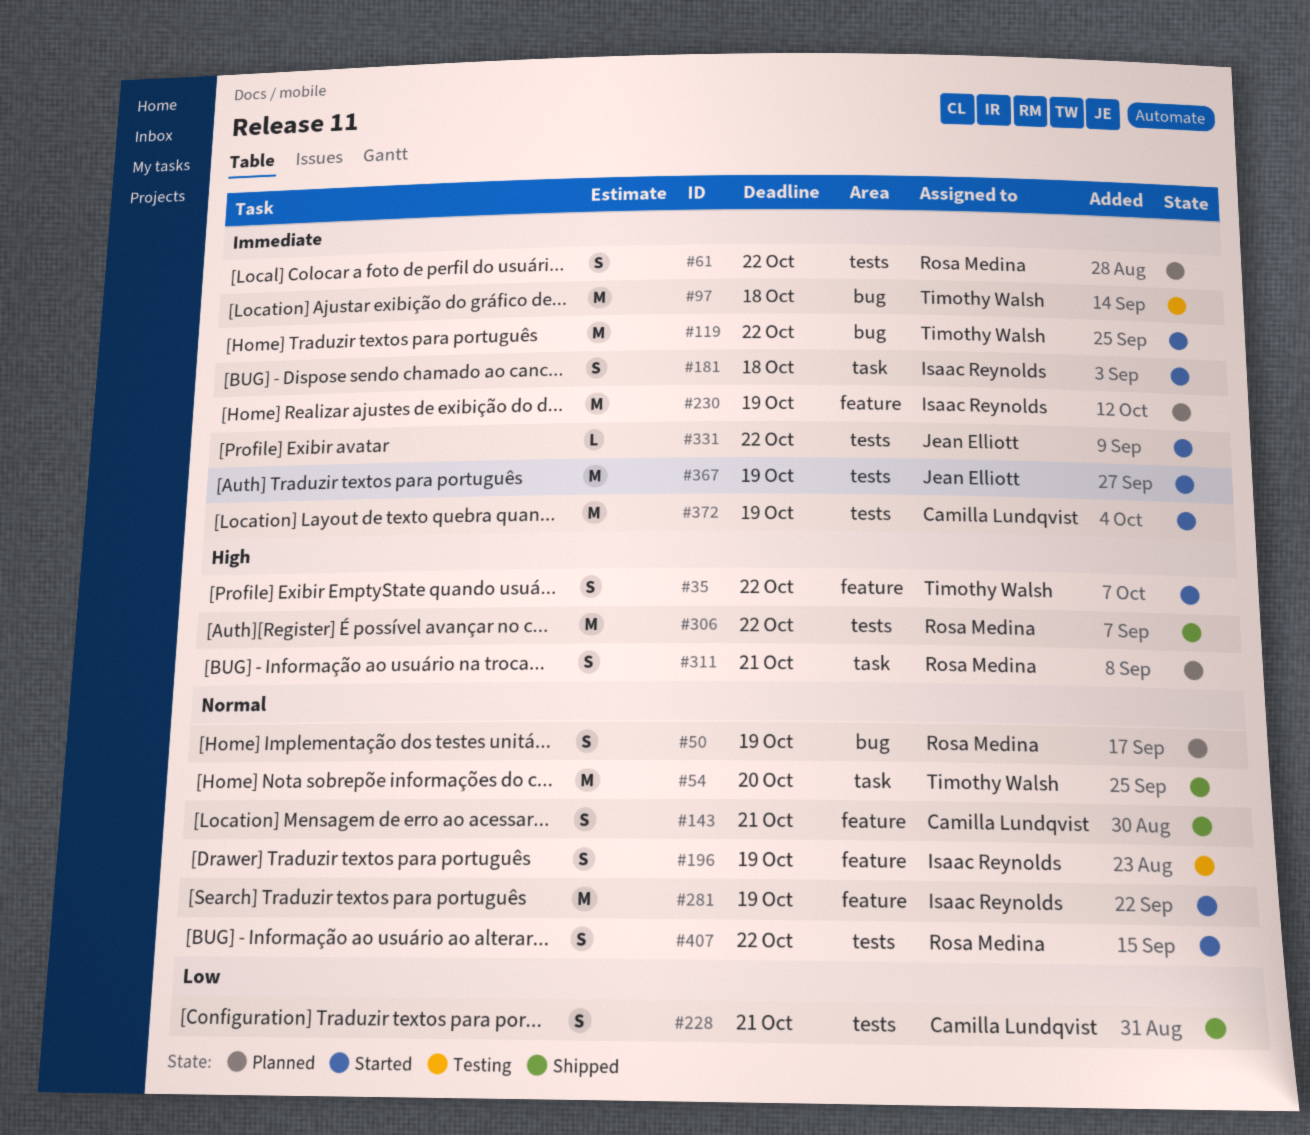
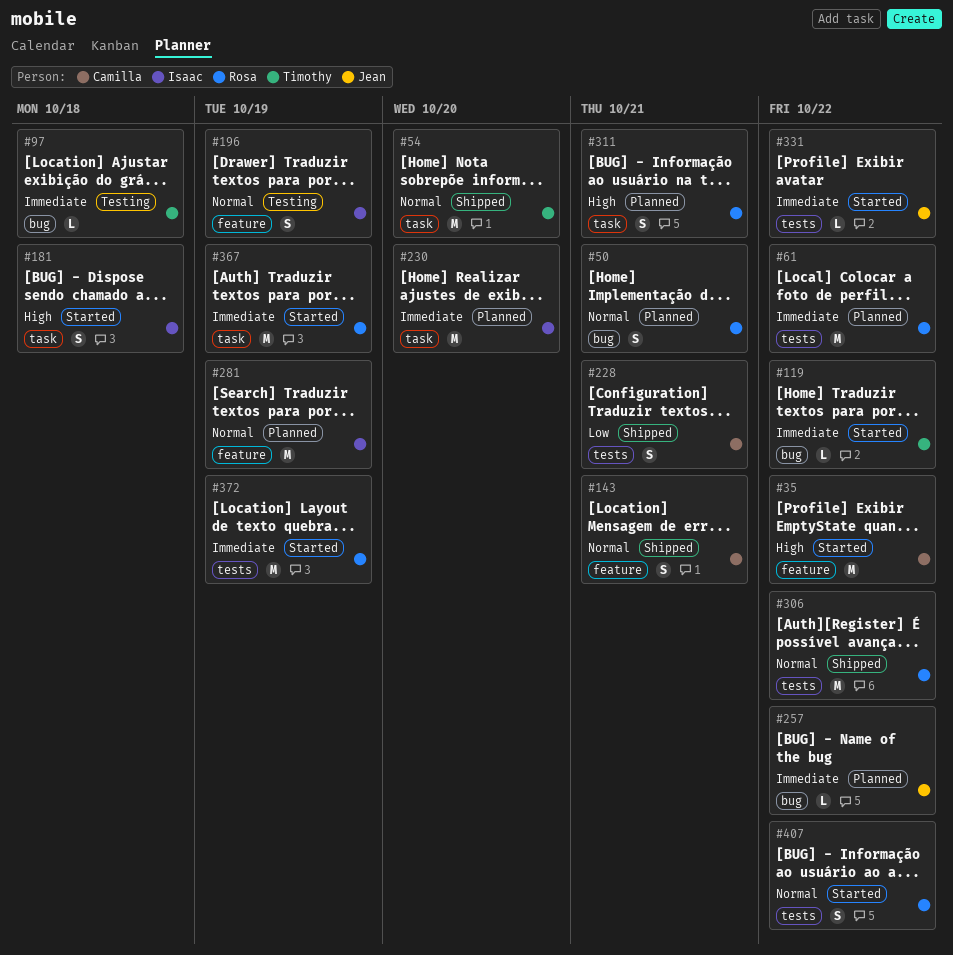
#35, owner: Timothy Walsh -> Camilla Lundqvist
#35, estimate: S -> M
#50, due: Oct 19 -> Oct 21
#61, estimate: S -> M
#97, estimate: M -> L
#119, estimate: M -> L
#181, priority: Immediate -> High
#230, label: feature -> task
#230, due: Oct 19 -> Oct 20
#257: none -> present
#281, status: Started -> Planned
#306, priority: High -> Normal
#367, owner: Jean Elliott -> Rosa Medina
#367, label: tests -> task
#372, owner: Camilla Lundqvist -> Rosa Medina

